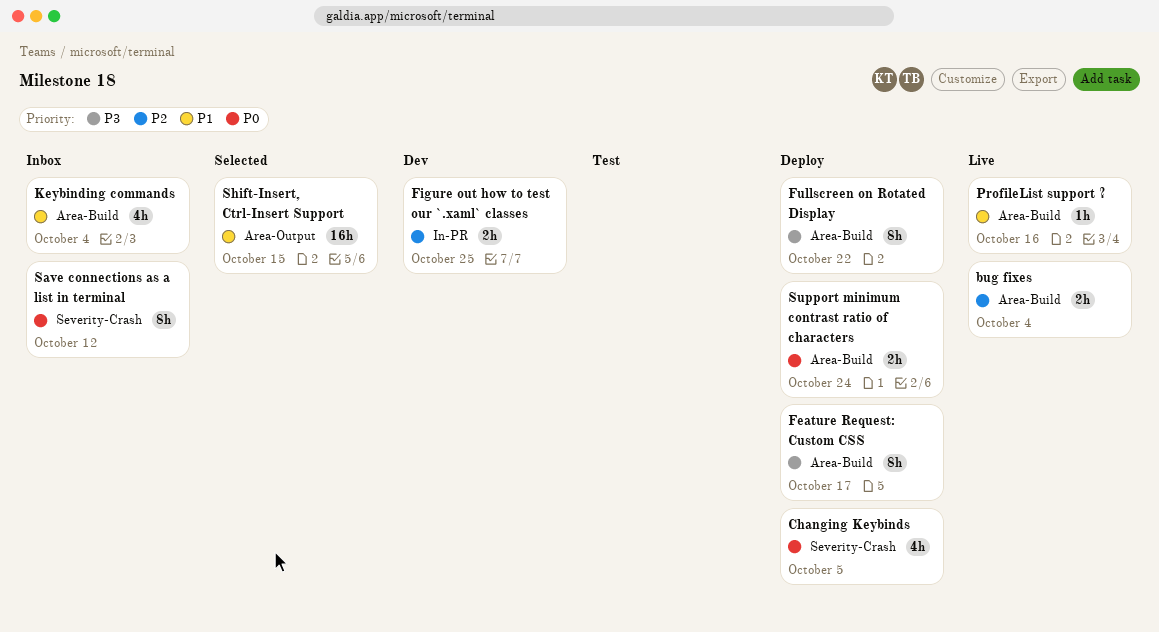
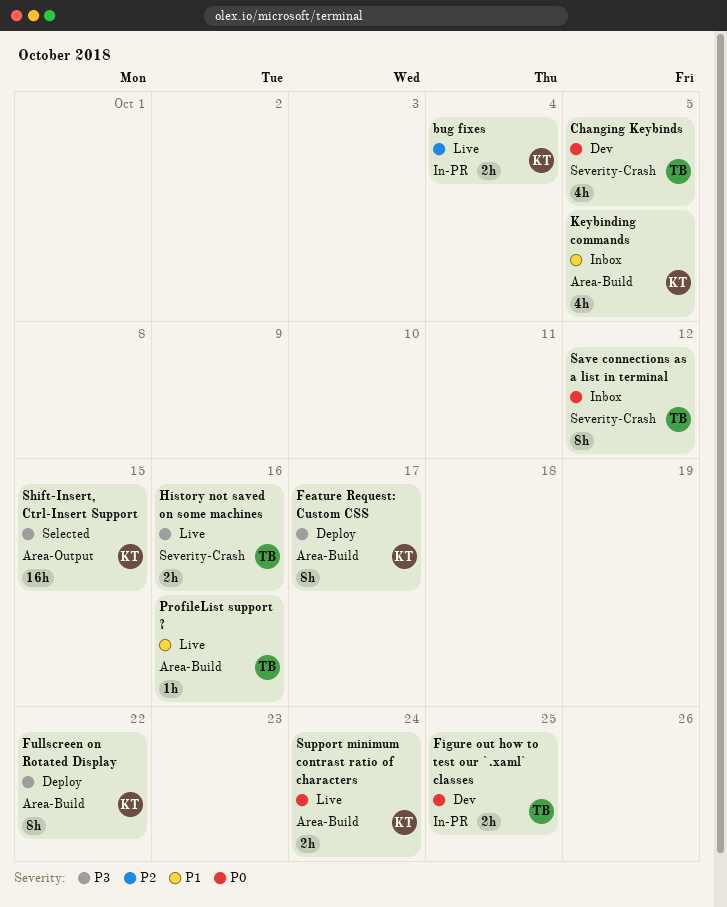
bug fixes, label: Area-Build -> In-PR
Changing Keybinds, status: Deploy -> Dev
Figure out how to test our `.xaml` classes, priority: P2 -> P0
History not saved on some machines: none -> present
Keybinding commands, due: Oct 4 -> Oct 5
Shift-Insert, Ctrl-Insert Support, priority: P1 -> P3
Support minimum contrast ratio of characters, status: Deploy -> Live

